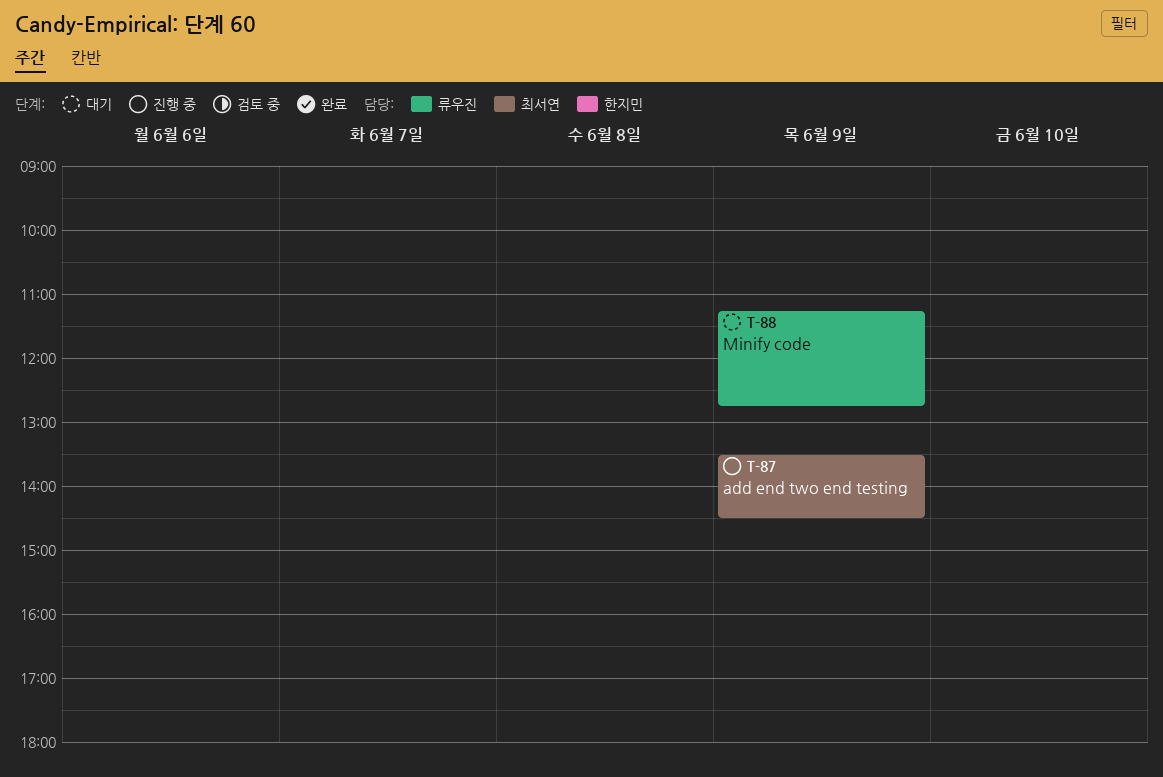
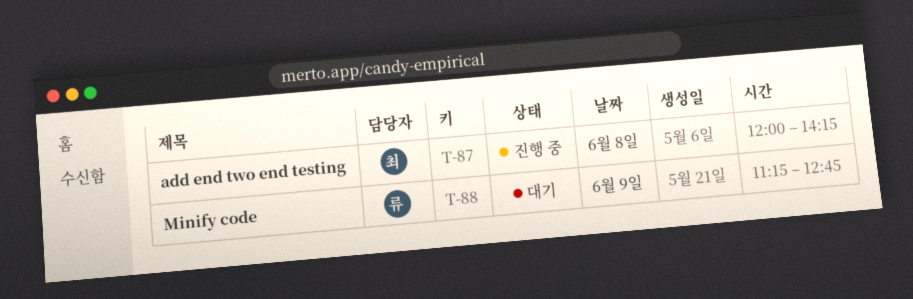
T-87, day: Jun 9 -> Jun 8
T-87, begins: 13:30 -> 12:00
T-87, ends: 14:30 -> 14:15

